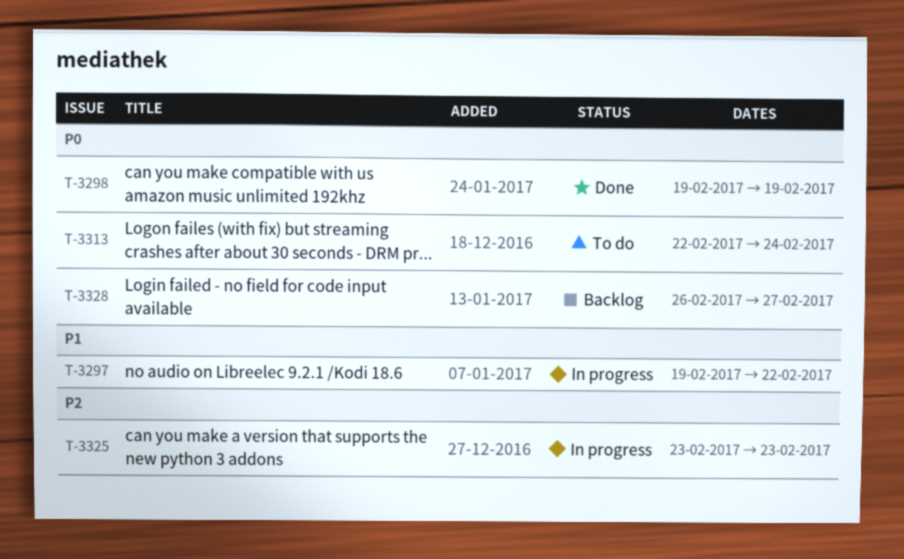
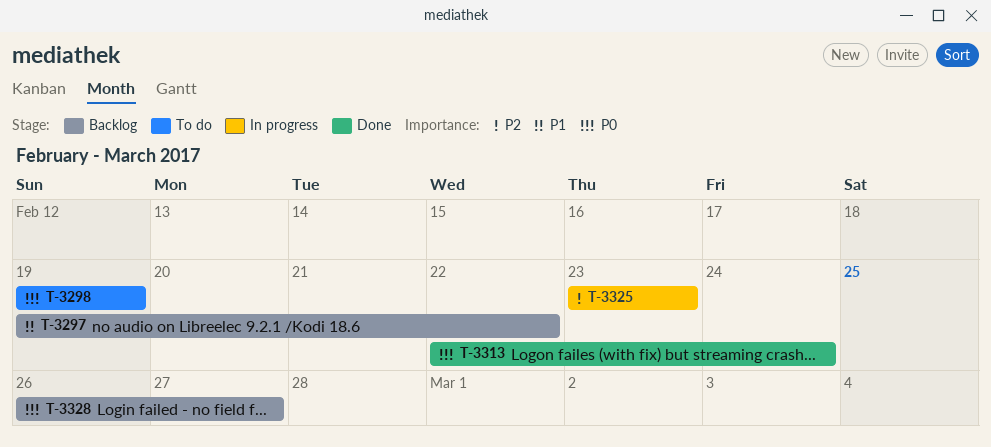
T-3297, status: In progress -> Backlog
T-3298, status: Done -> To do
T-3313, status: To do -> Done

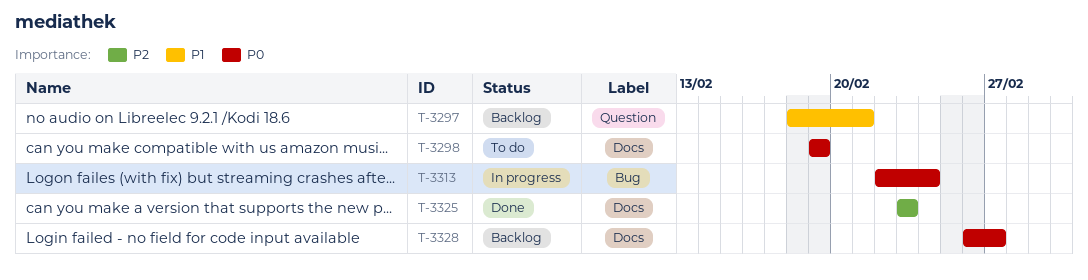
T-3297, start: Feb 19 -> Feb 18
T-3297, due: Feb 22 -> Feb 21
T-3313, status: Done -> In progress
T-3325, status: In progress -> Done

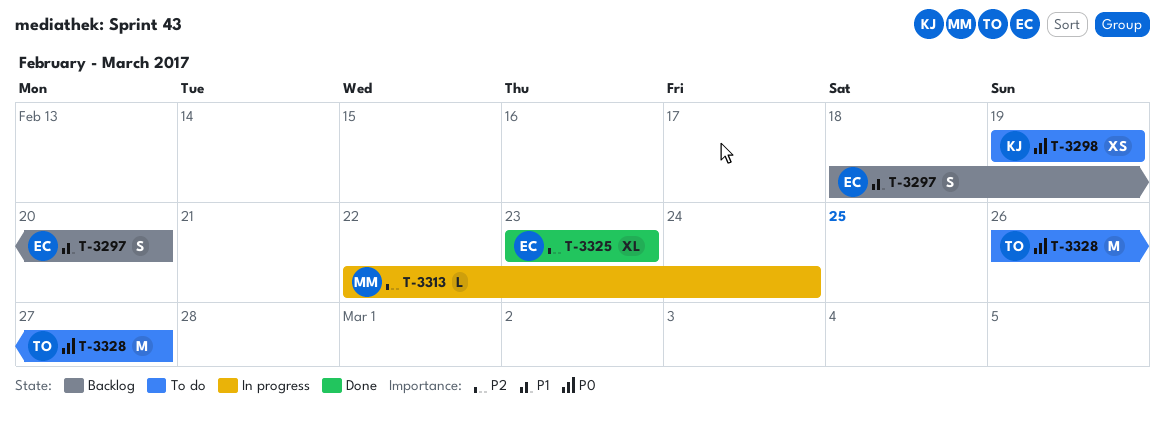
T-3297, due: Feb 21 -> Feb 20
T-3313, priority: P0 -> P2
T-3328, status: Backlog -> To do

